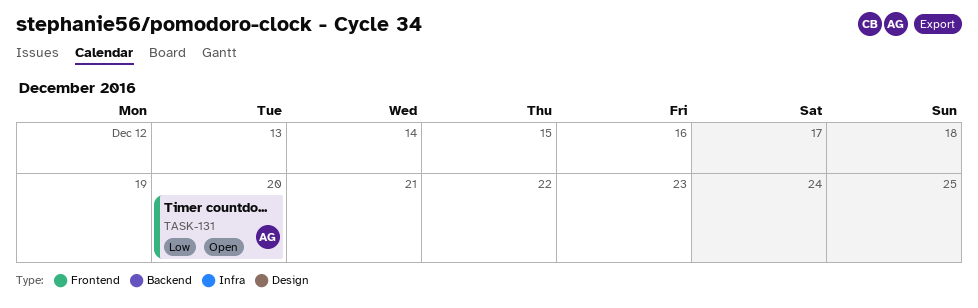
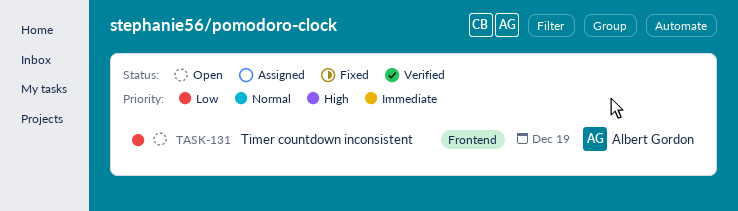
TASK-131, due: Dec 20 -> Dec 19

